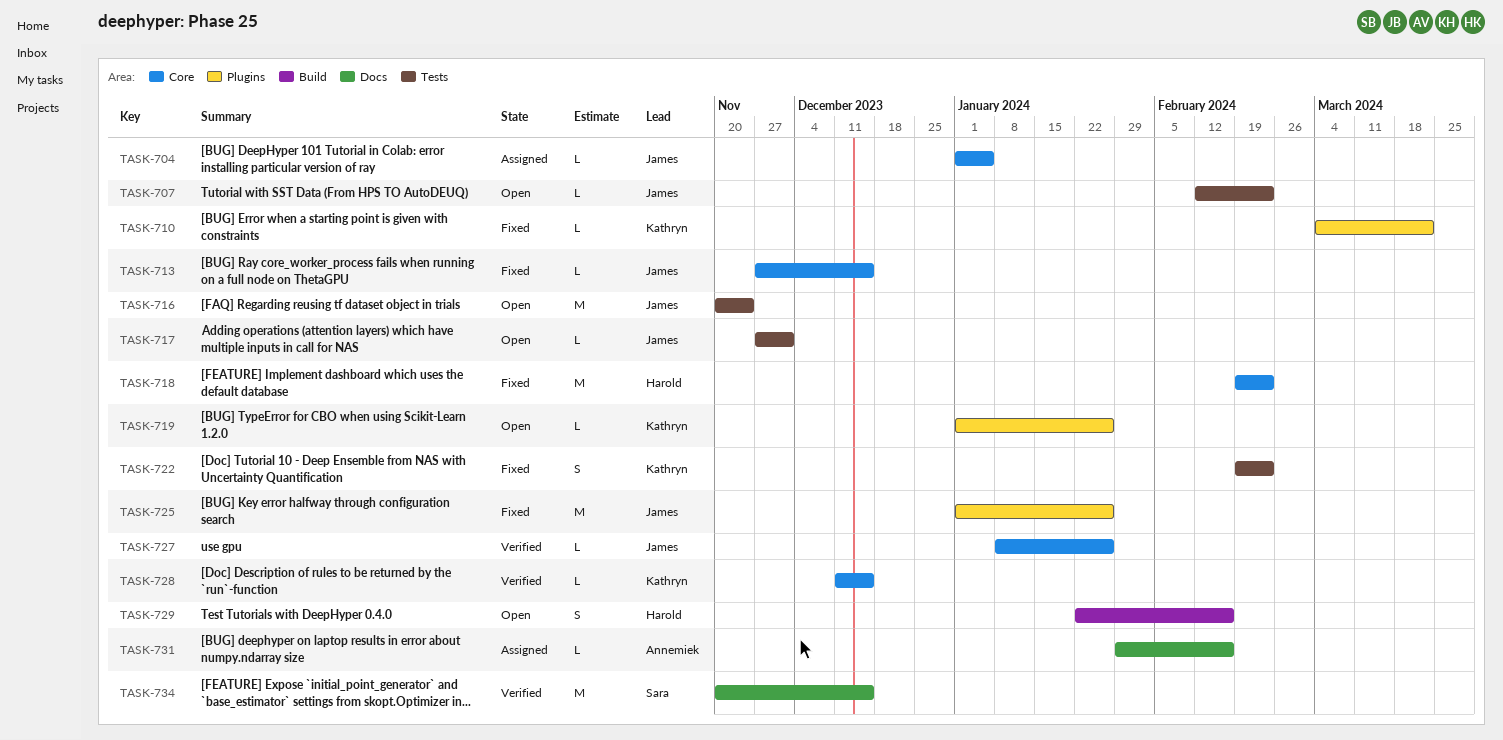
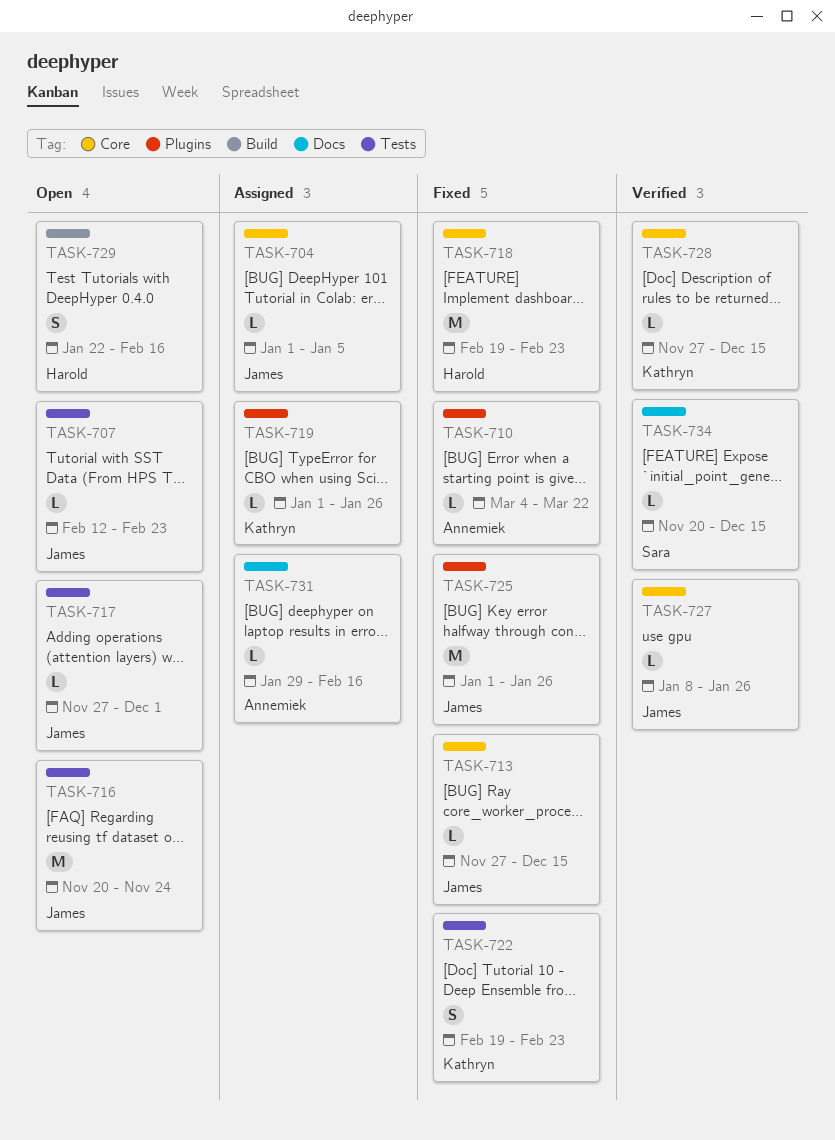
TASK-710, owner: Kathryn -> Annemiek
TASK-719, status: Open -> Assigned
TASK-728, start: Dec 11 -> Nov 27
TASK-734, estimate: M -> L

